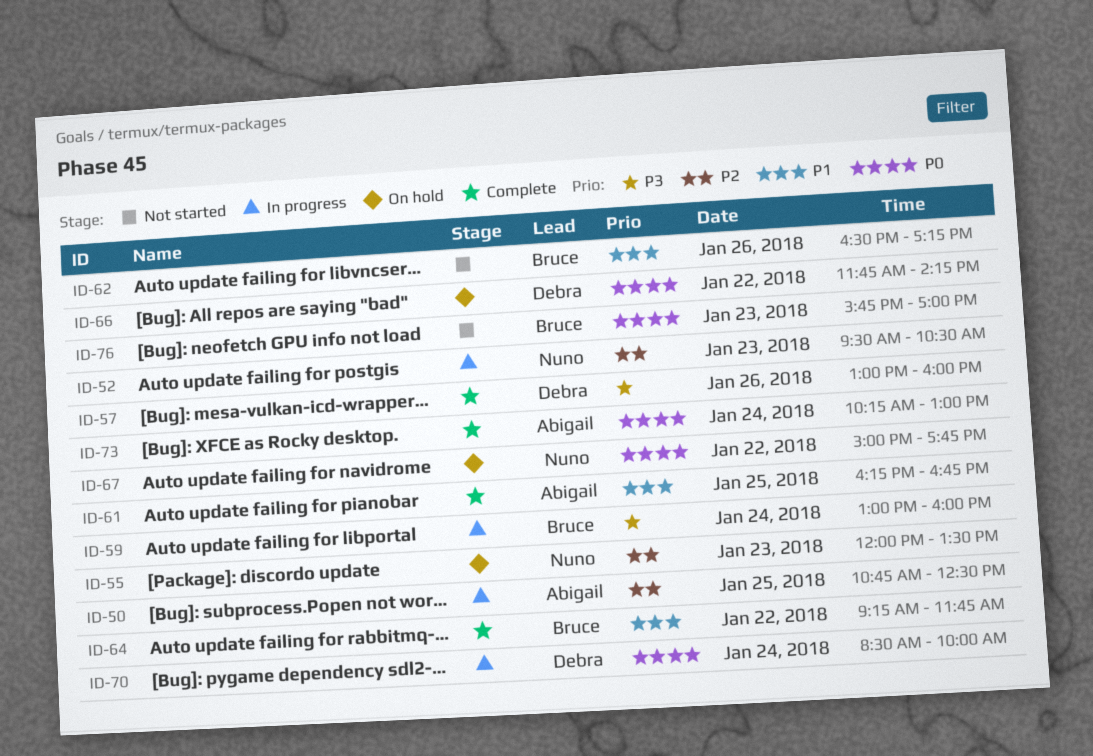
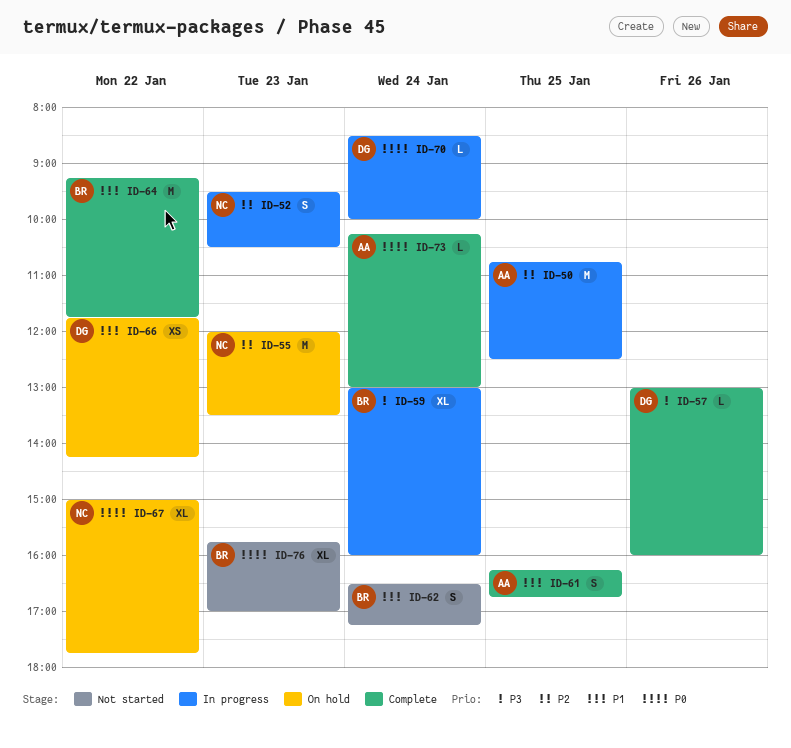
ID-62, day: Jan 26 -> Jan 24
ID-66, priority: P0 -> P1

